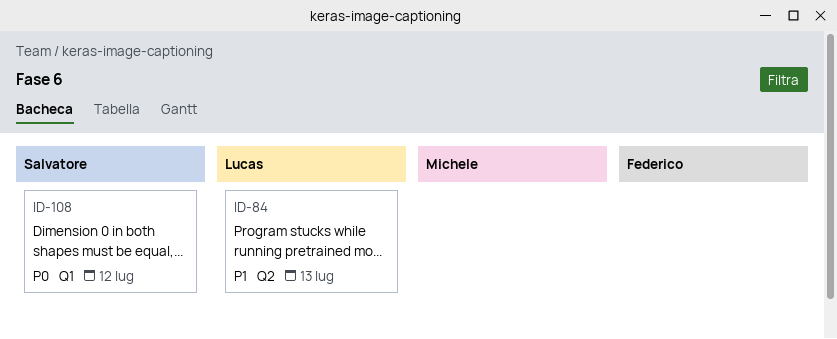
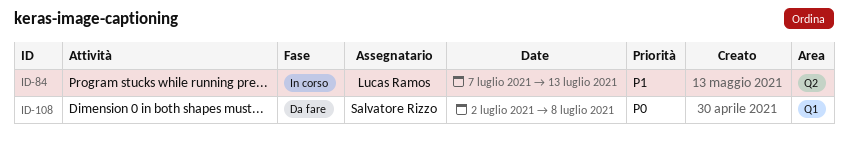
ID-108, due: Jul 12 -> Jul 8

